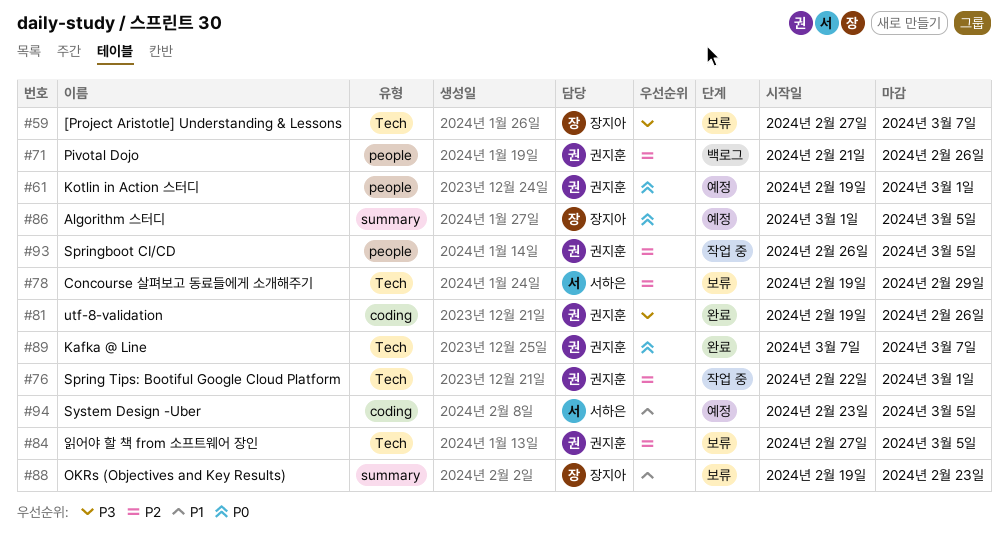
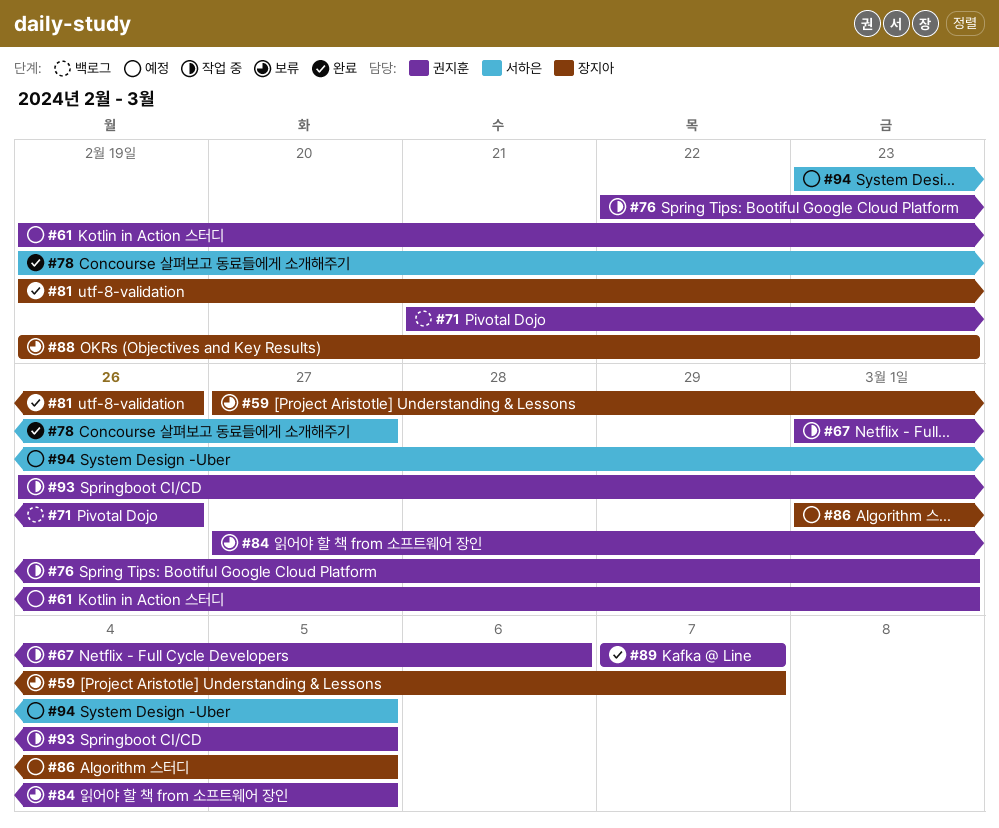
#67: none -> present
#78, status: 보류 -> 완료
#78, due: Feb 29 -> Feb 27
#81, owner: 권지훈 -> 장지아

